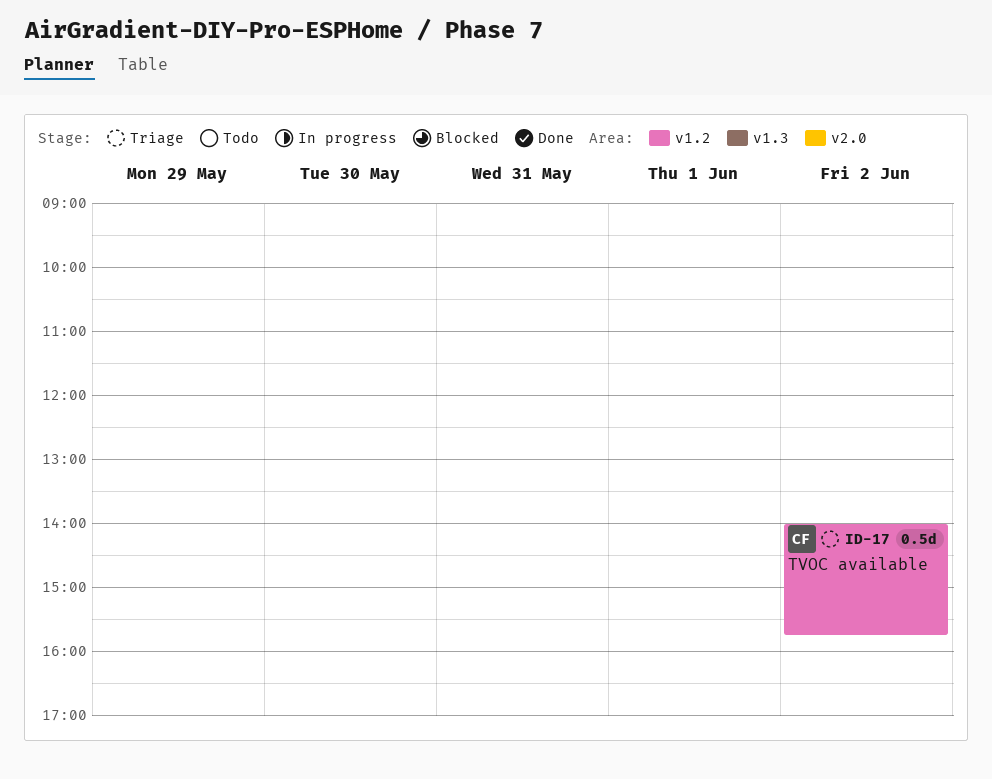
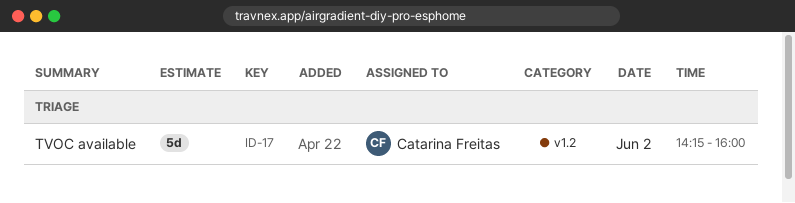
ID-17, estimate: 0.5d -> 5d
ID-17, begins: 14:00 -> 14:15
ID-17, ends: 15:45 -> 16:00

